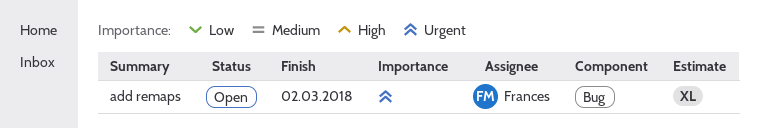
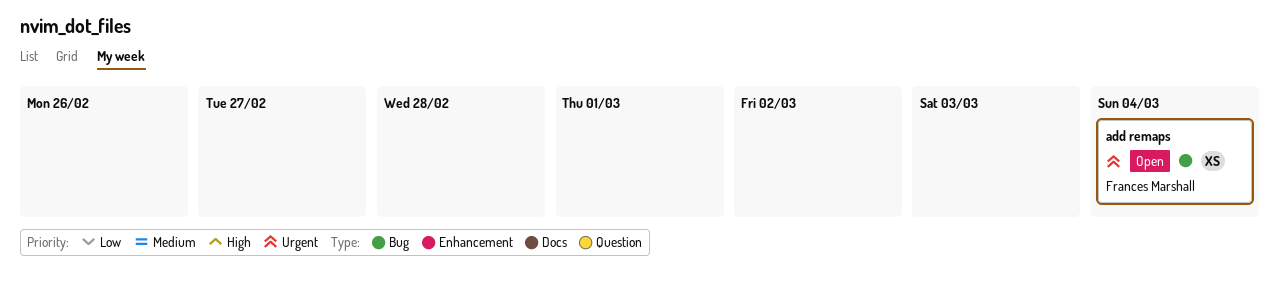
add remaps, estimate: XL -> XS
add remaps, due: Mar 2 -> Mar 4

